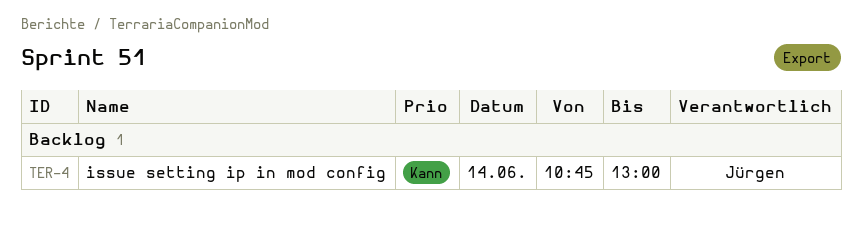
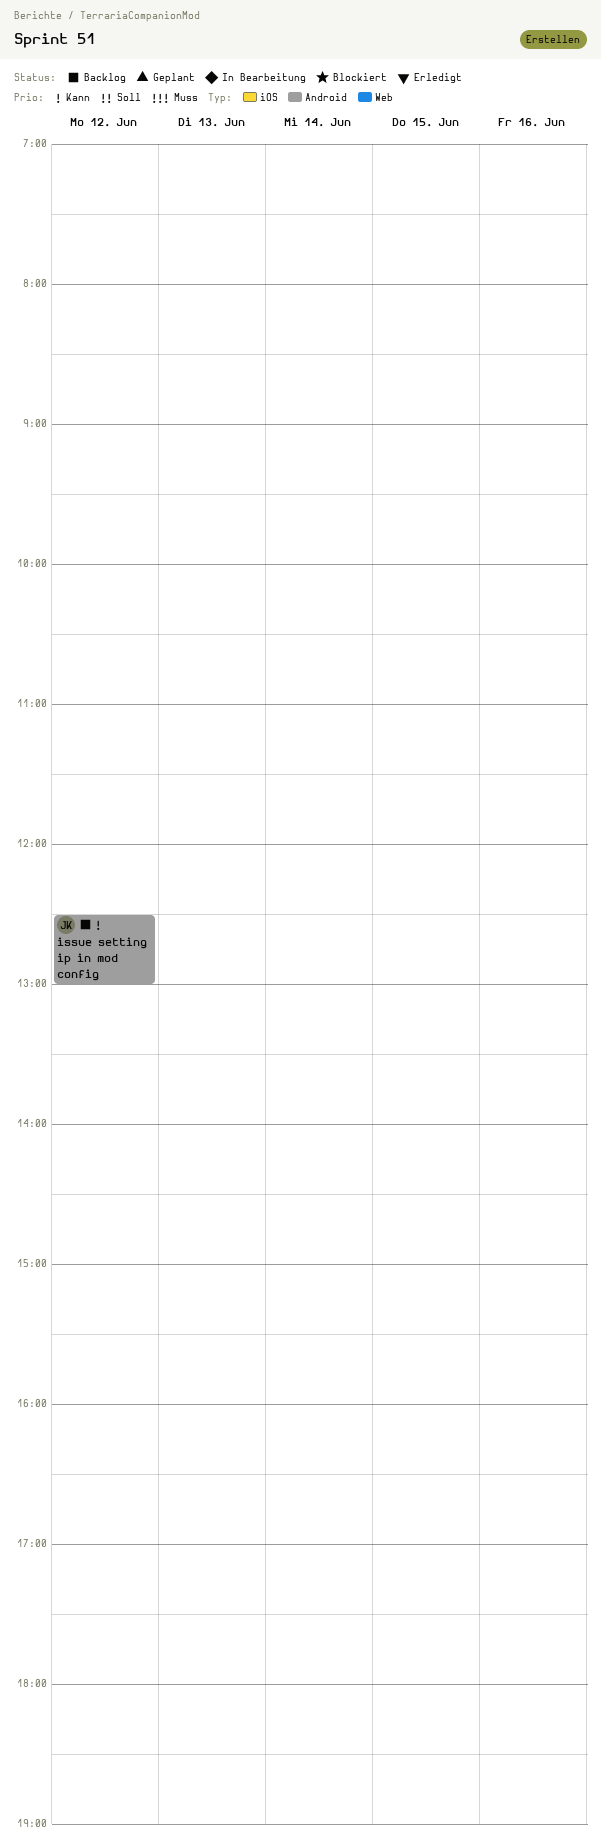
issue setting ip in mod config, day: Jun 14 -> Jun 12
issue setting ip in mod config, begins: 10:45 -> 12:30

